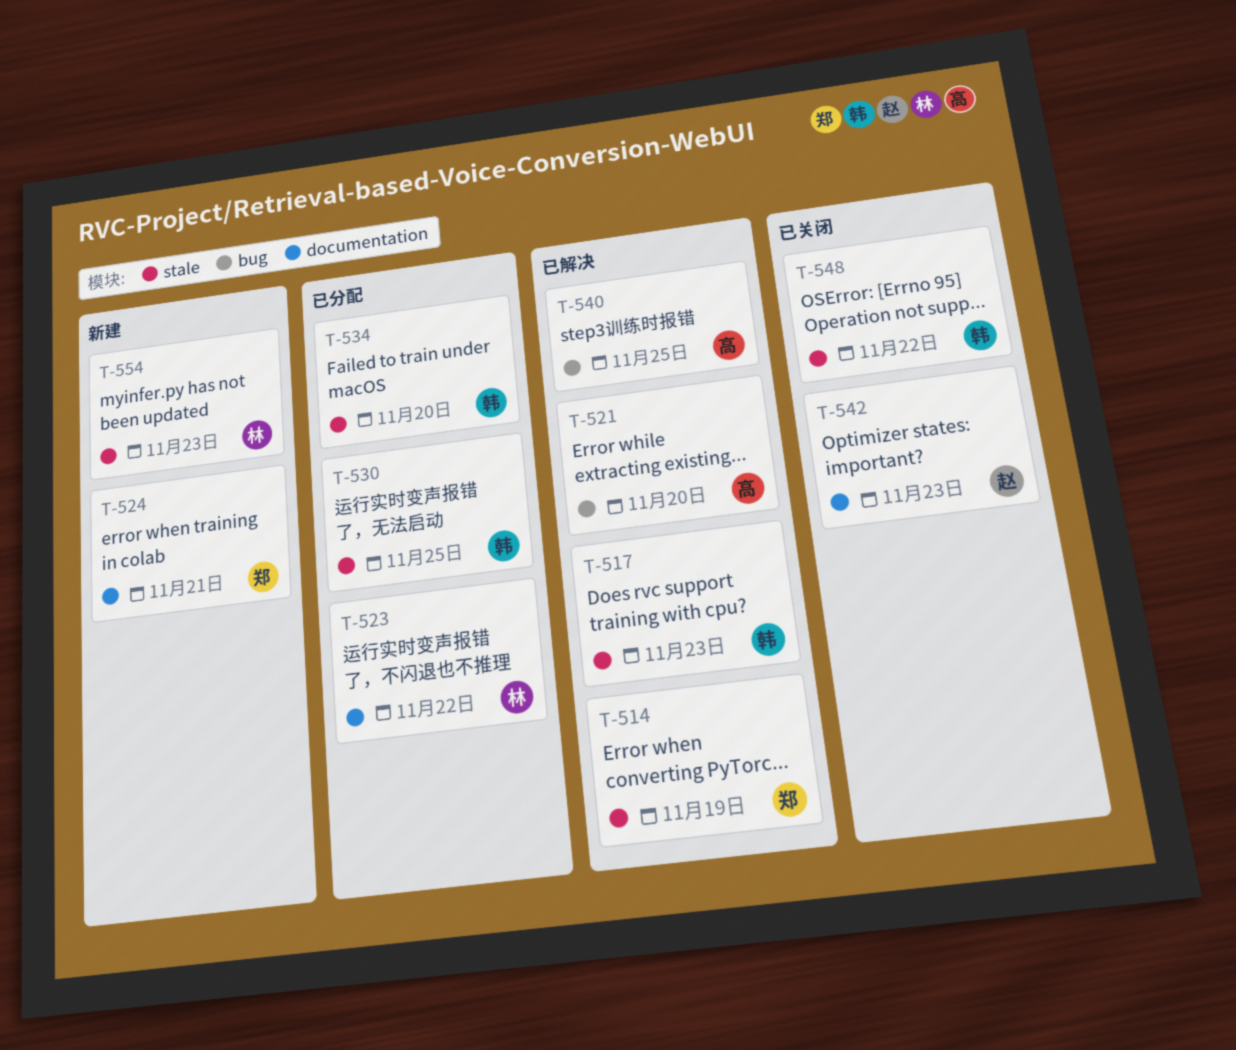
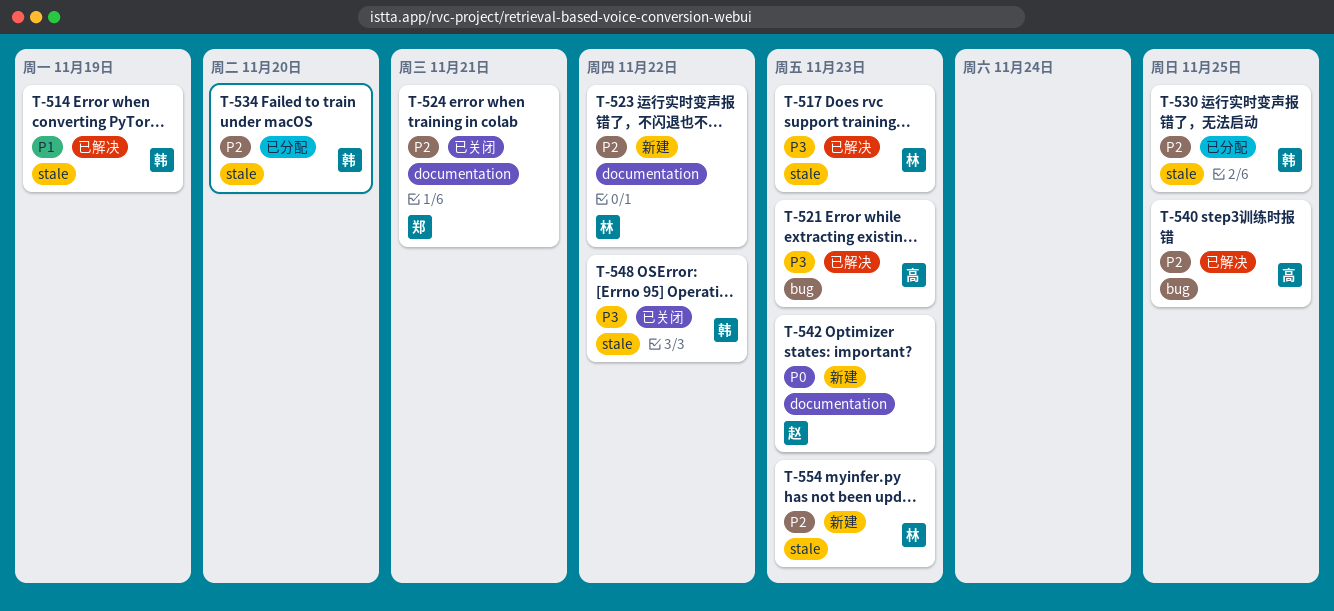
T-514, owner: 郑 -> 韩
T-517, owner: 韩 -> 林
T-521, due: Nov 20 -> Nov 23
T-523, status: 已分配 -> 新建
T-524, status: 新建 -> 已关闭
T-542, status: 已关闭 -> 新建

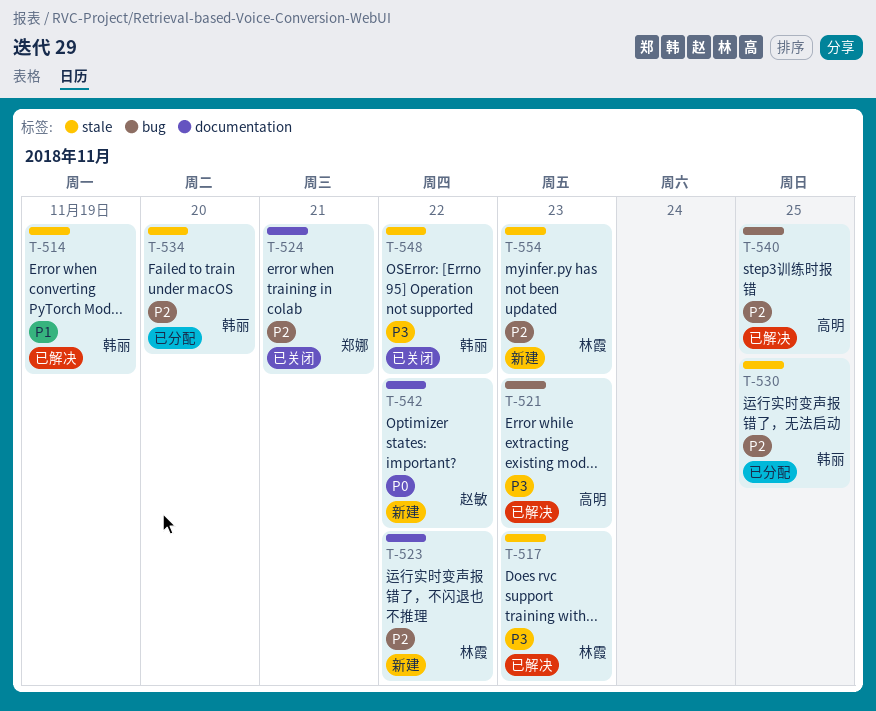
T-542, due: Nov 23 -> Nov 22

